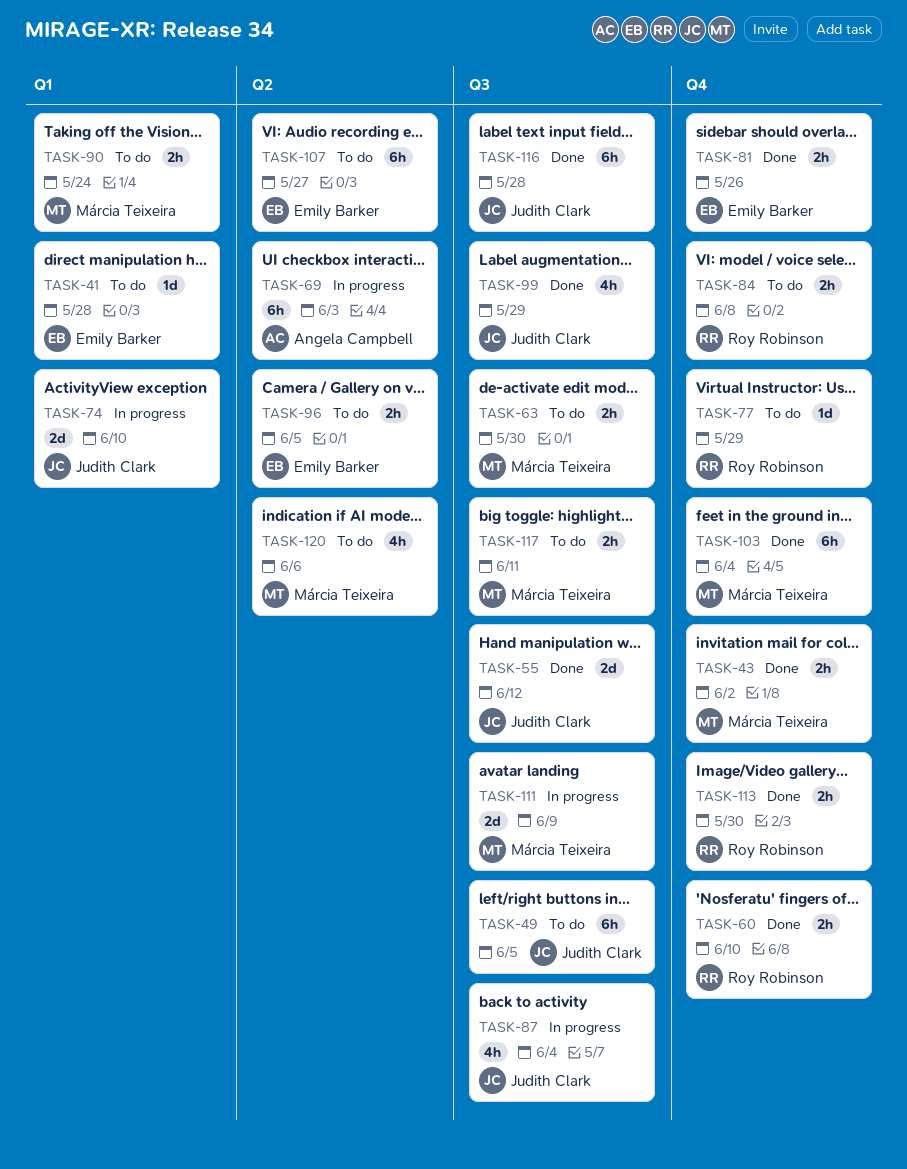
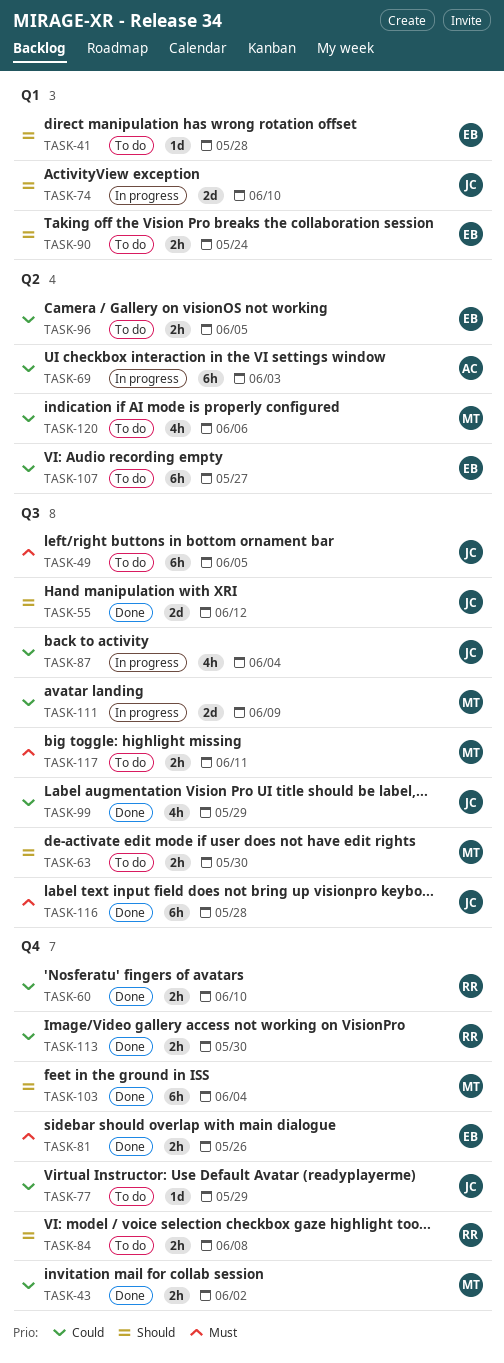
TASK-77, owner: Roy Robinson -> Judith Clark
TASK-90, owner: Márcia Teixeira -> Emily Barker

